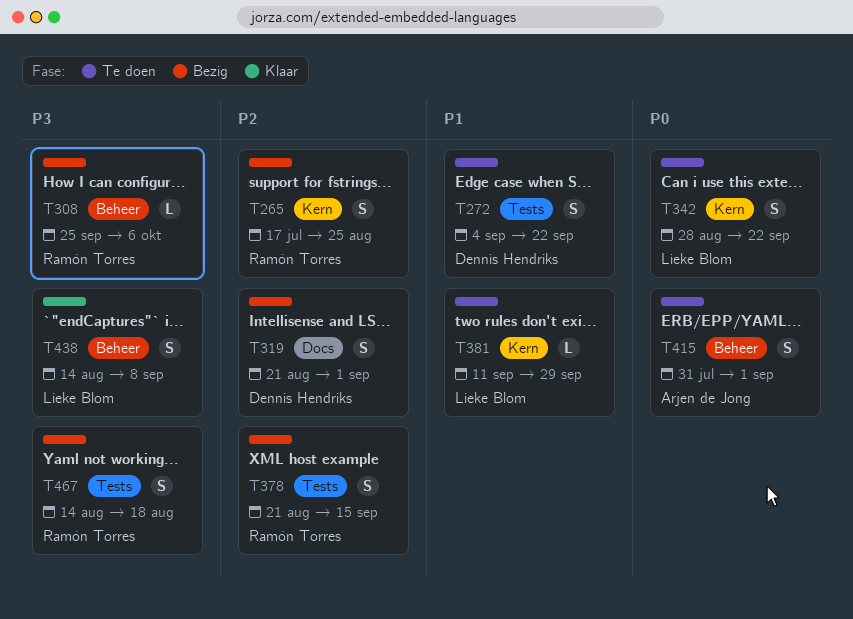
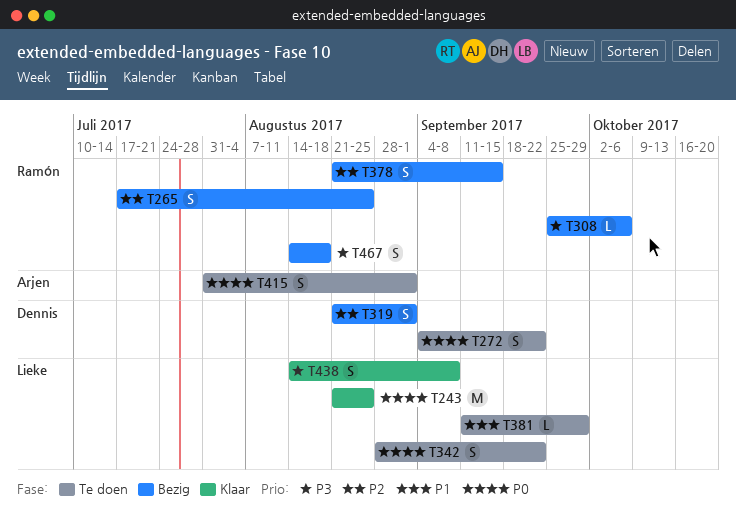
T243: none -> present
T272, priority: P1 -> P0

